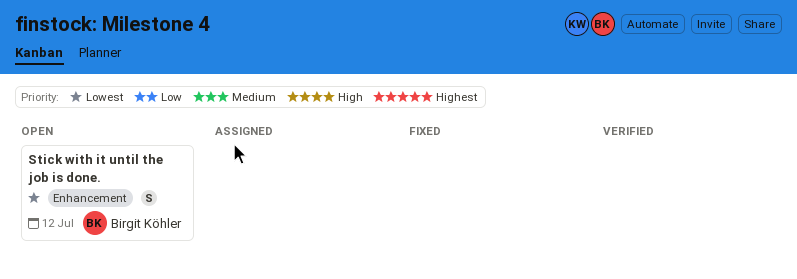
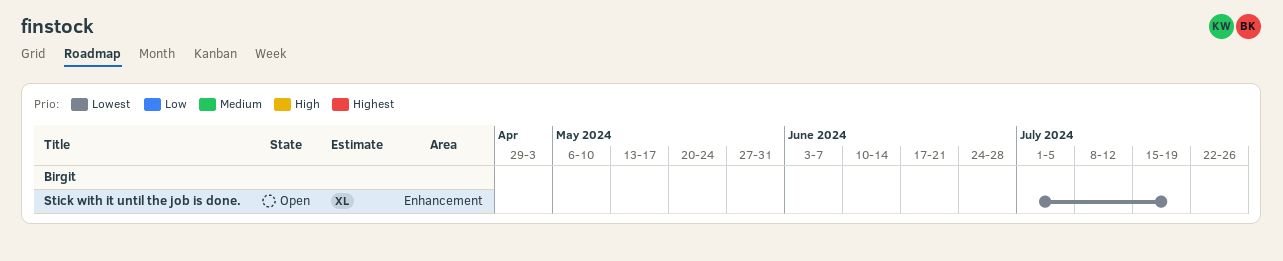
Stick with it until the job is done., estimate: S -> XL
Stick with it until the job is done., due: Jul 12 -> Jul 19

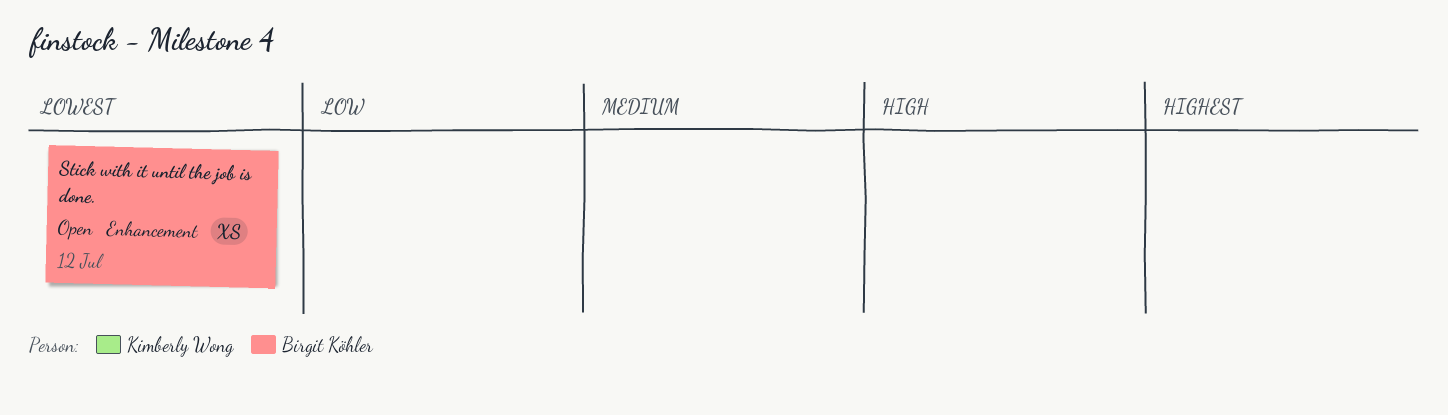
Stick with it until the job is done., estimate: XL -> XS
Stick with it until the job is done., due: Jul 19 -> Jul 12

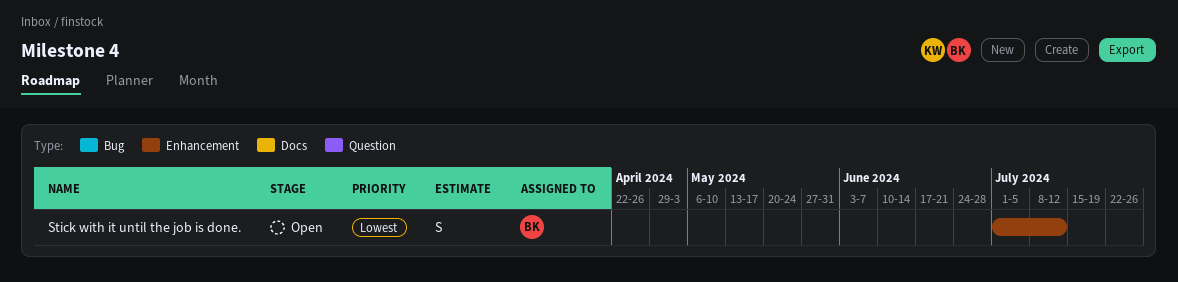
Stick with it until the job is done., estimate: XS -> S

